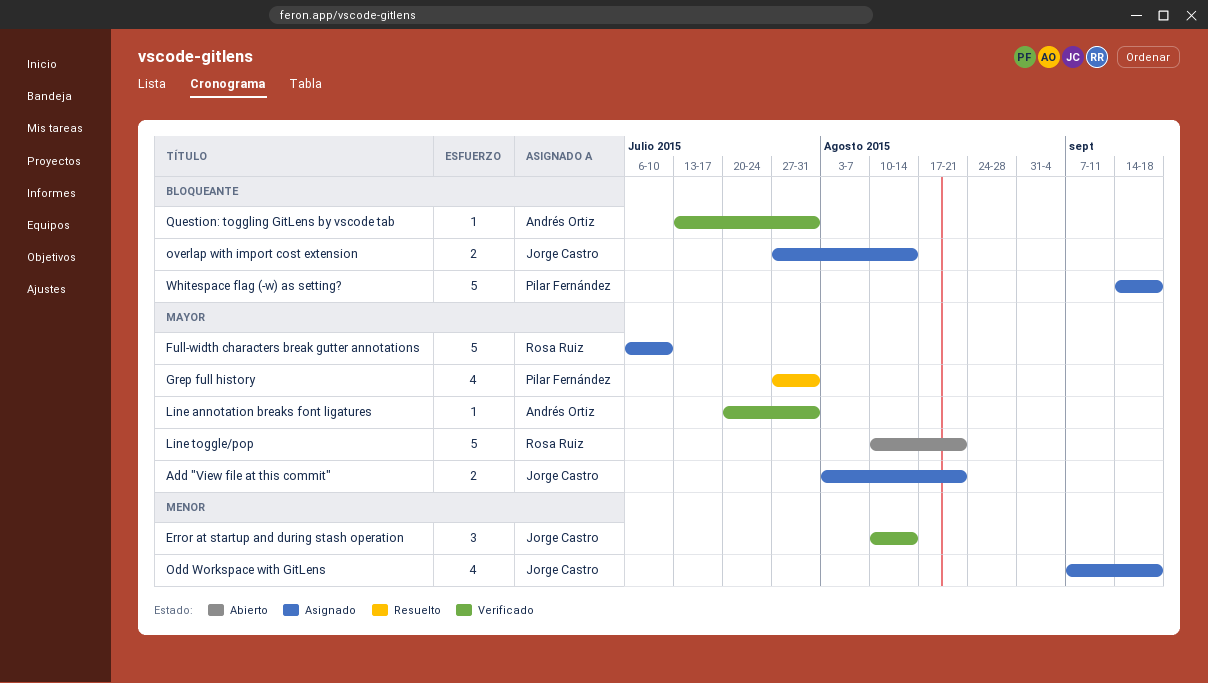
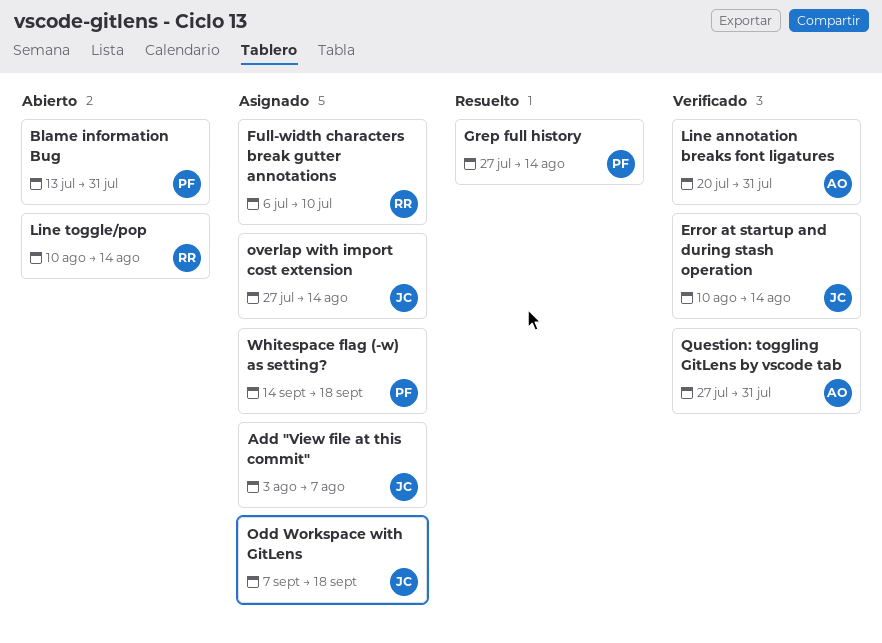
Add "View file at this commit", due: Aug 21 -> Aug 7
Blame information Bug: none -> present
Grep full history, due: Jul 31 -> Aug 14
Line toggle/pop, due: Aug 21 -> Aug 14
Question: toggling GitLens by vscode tab, start: Jul 13 -> Jul 27

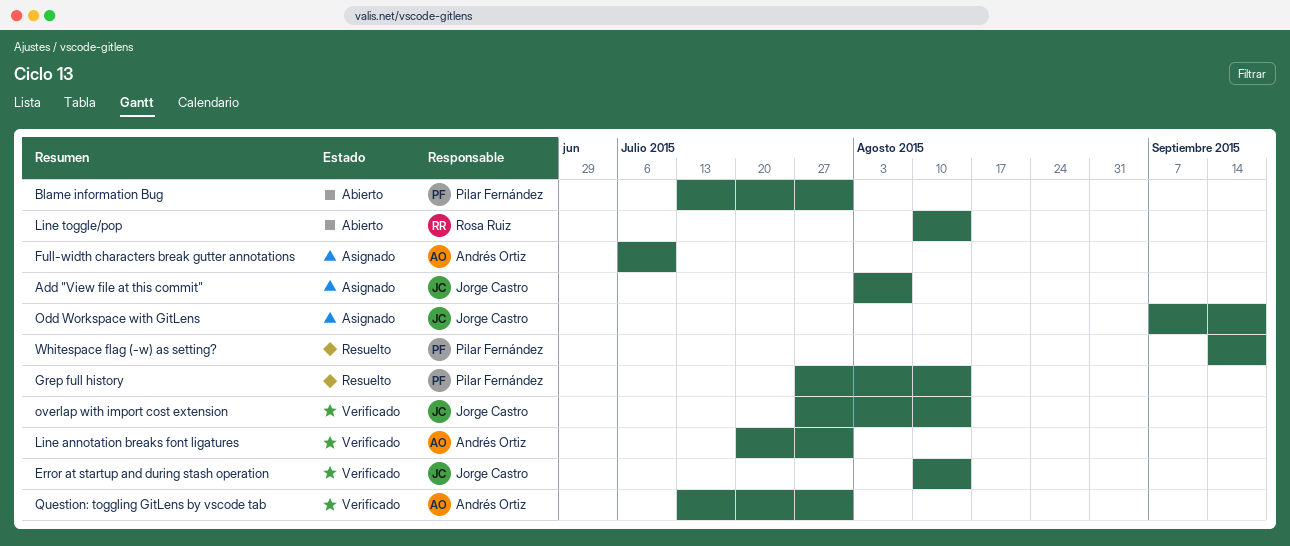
Full-width characters break gutter annotations, owner: Rosa Ruiz -> Andrés Ortiz
overlap with import cost extension, status: Asignado -> Verificado
Question: toggling GitLens by vscode tab, start: Jul 27 -> Jul 13
Whitespace flag (-w) as setting?, status: Asignado -> Resuelto

